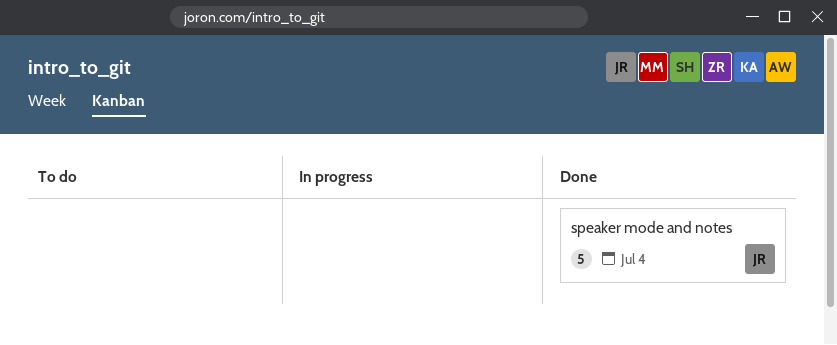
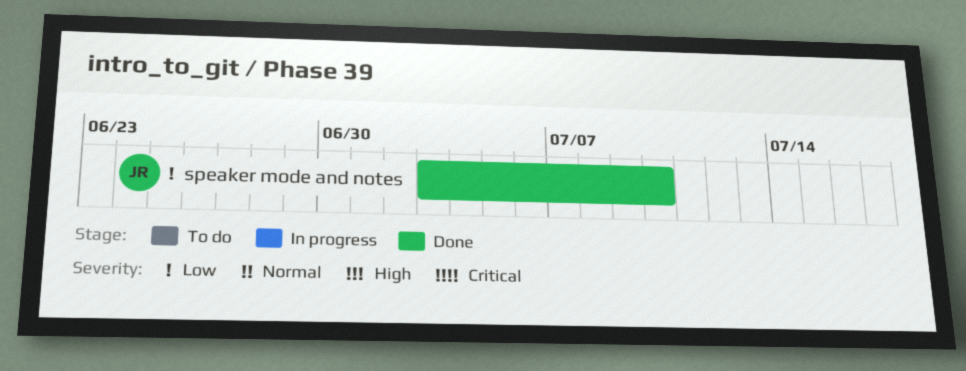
speaker mode and notes, due: Jul 4 -> Jul 10

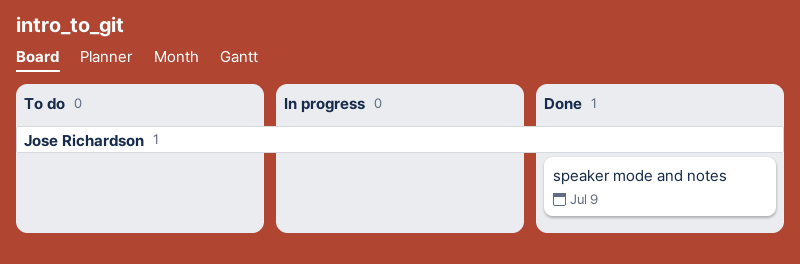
speaker mode and notes, due: Jul 10 -> Jul 9

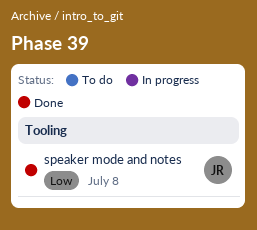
speaker mode and notes, due: Jul 9 -> Jul 8

